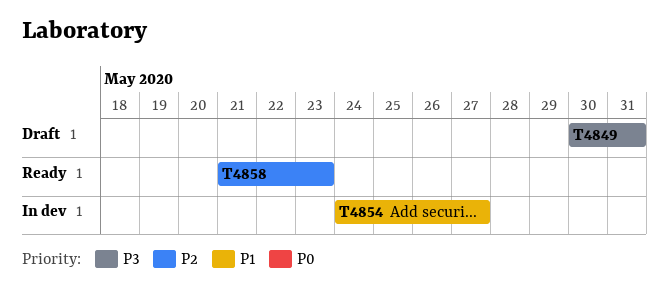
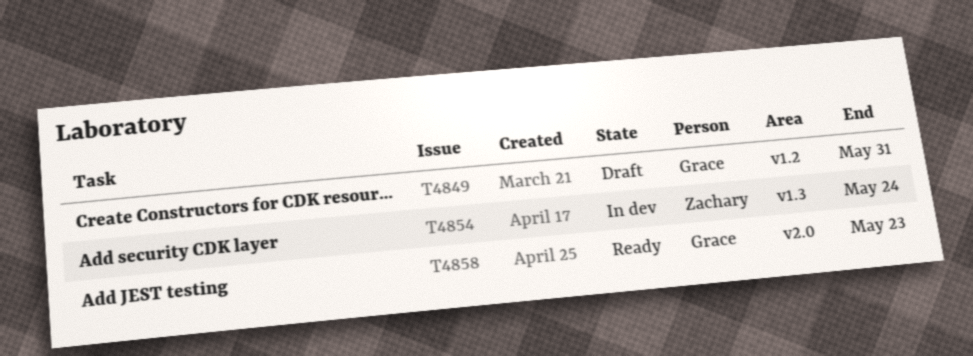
T4854, due: May 27 -> May 24

